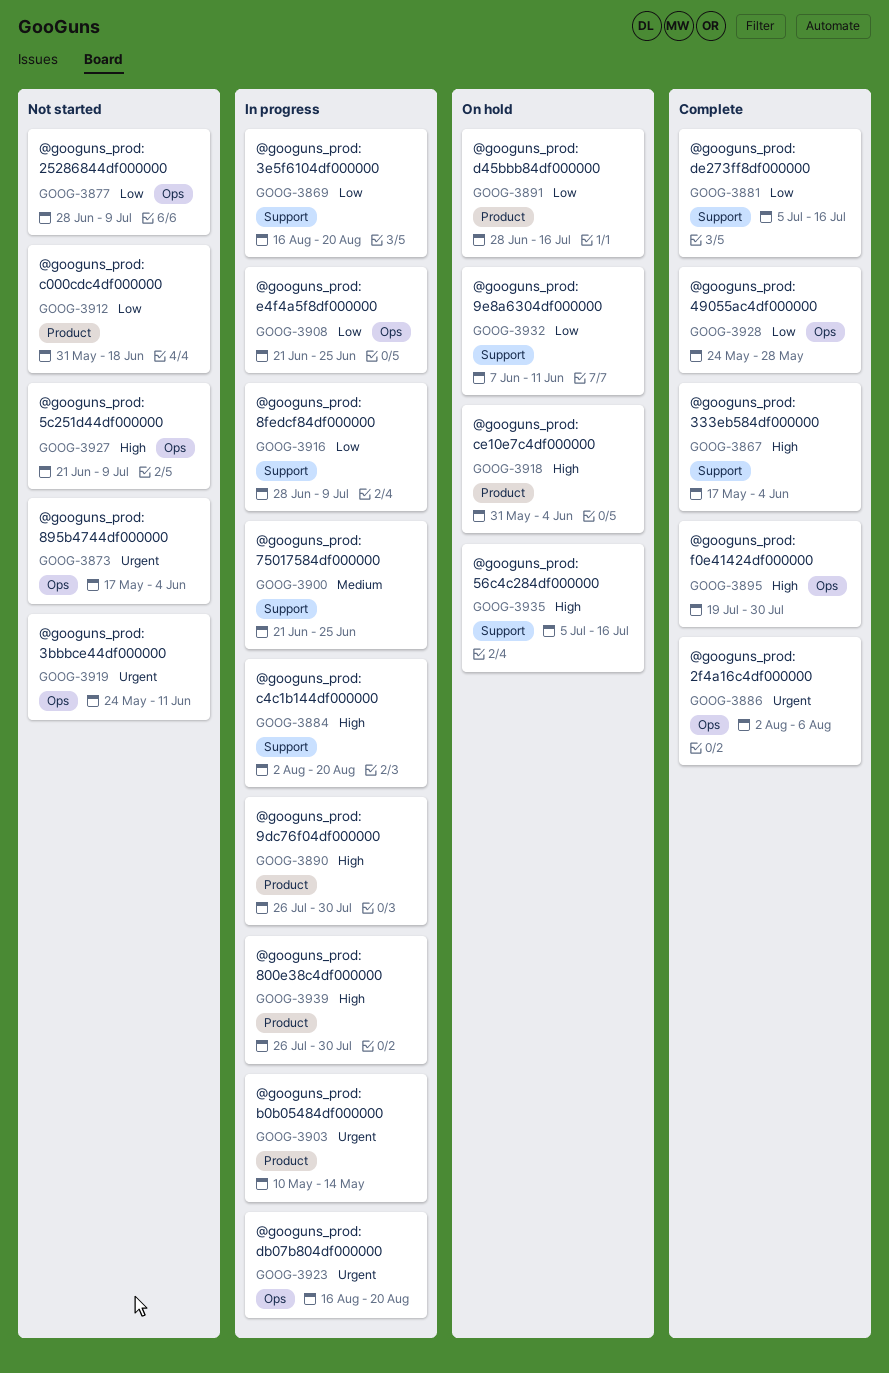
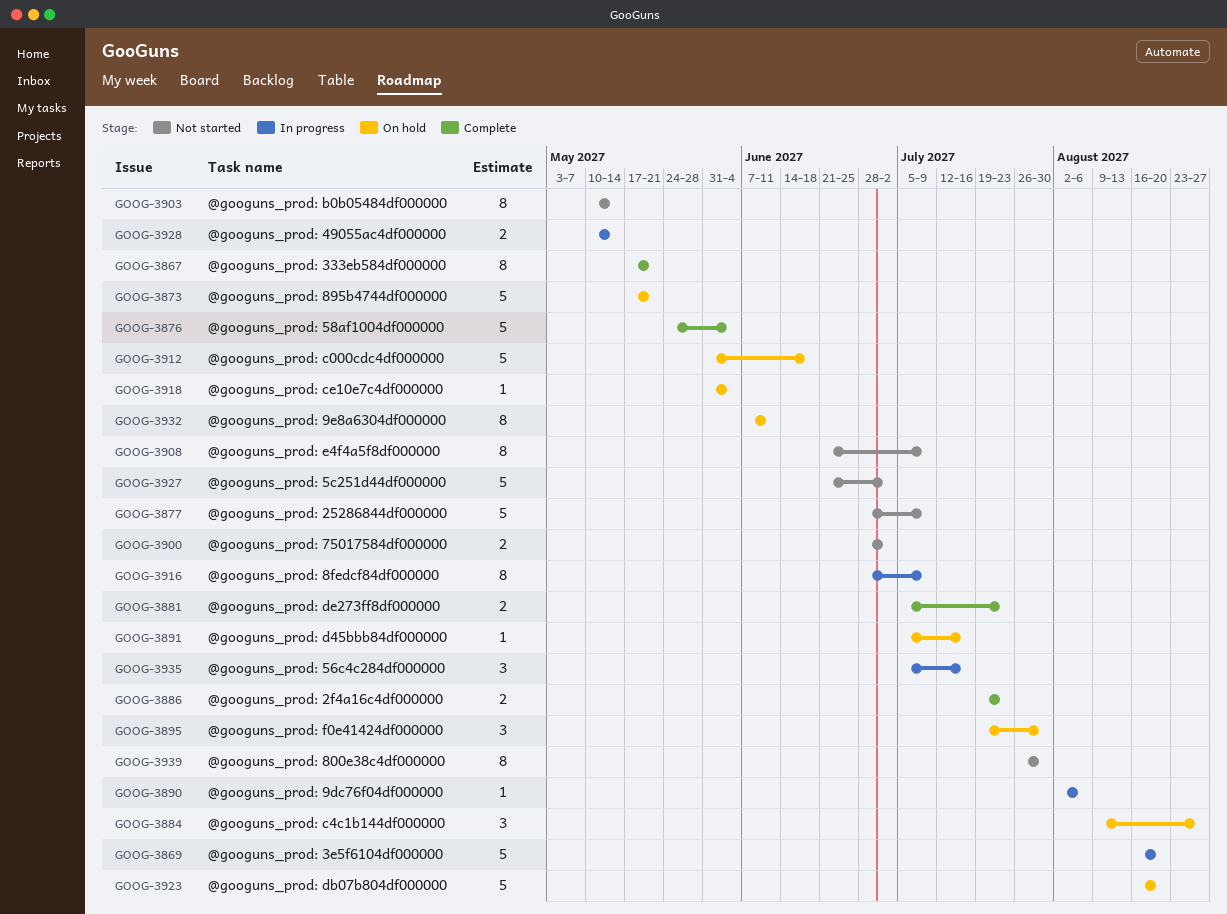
GOOG-3867, due: Jun 4 -> May 21
GOOG-3873, status: Not started -> On hold
GOOG-3873, due: Jun 4 -> May 21
GOOG-3876: none -> present
GOOG-3881, due: Jul 16 -> Jul 23
GOOG-3884, status: In progress -> On hold
GOOG-3884, start: Aug 2 -> Aug 9
GOOG-3884, due: Aug 20 -> Aug 27
GOOG-3886, start: Aug 2 -> Jul 19
GOOG-3886, due: Aug 6 -> Jul 23
GOOG-3890, start: Jul 26 -> Aug 2
GOOG-3890, due: Jul 30 -> Aug 6
GOOG-3891, start: Jun 28 -> Jul 5
GOOG-3895, status: Complete -> On hold
GOOG-3900, status: In progress -> Not started
GOOG-3900, start: Jun 21 -> Jun 28
GOOG-3900, due: Jun 25 -> Jul 2
GOOG-3903, status: In progress -> Not started
GOOG-3908, status: In progress -> Not started
GOOG-3908, due: Jun 25 -> Jul 9
GOOG-3912, status: Not started -> On hold
GOOG-3919: present -> none
GOOG-3923, status: In progress -> On hold
GOOG-3927, due: Jul 9 -> Jul 2
GOOG-3928, status: Complete -> In progress
GOOG-3928, start: May 24 -> May 10
GOOG-3928, due: May 28 -> May 14
GOOG-3935, status: On hold -> In progress
GOOG-3939, status: In progress -> Not started

